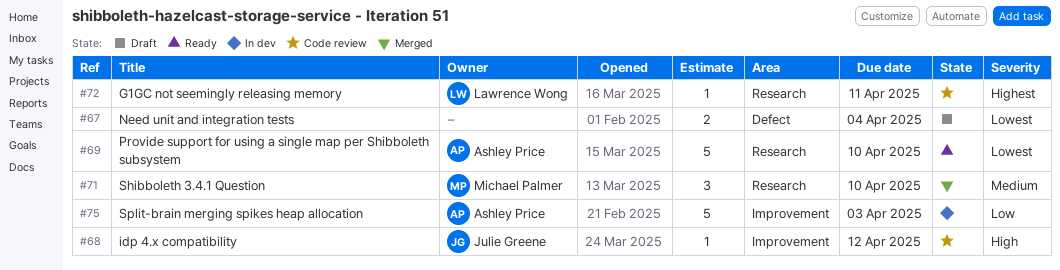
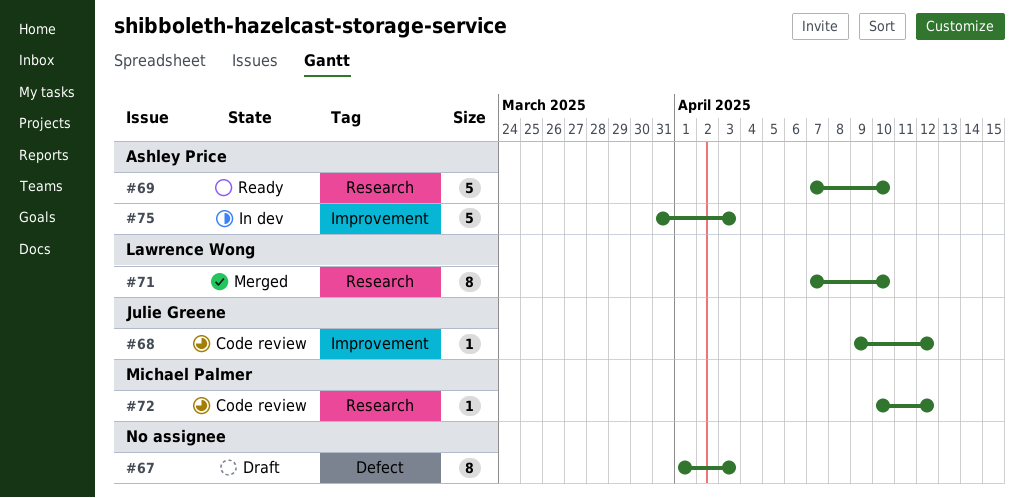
#67, estimate: 2 -> 8
#67, due: Apr 4 -> Apr 3
#71, owner: Michael Palmer -> Lawrence Wong
#71, estimate: 3 -> 8
#72, owner: Lawrence Wong -> Michael Palmer
#72, due: Apr 11 -> Apr 12

